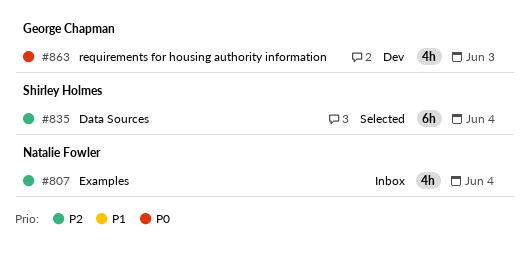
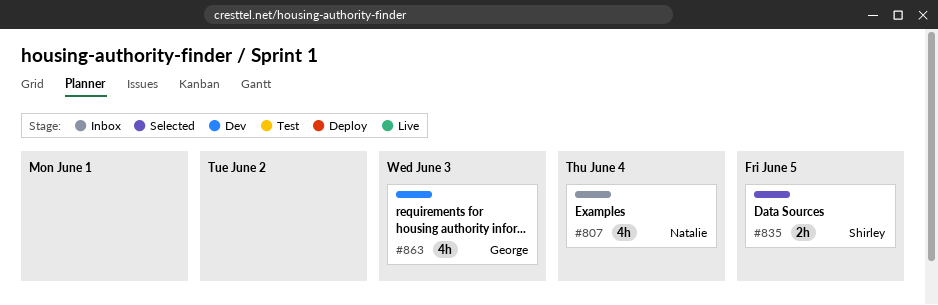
#835, estimate: 6h -> 2h
#835, due: Jun 4 -> Jun 5

